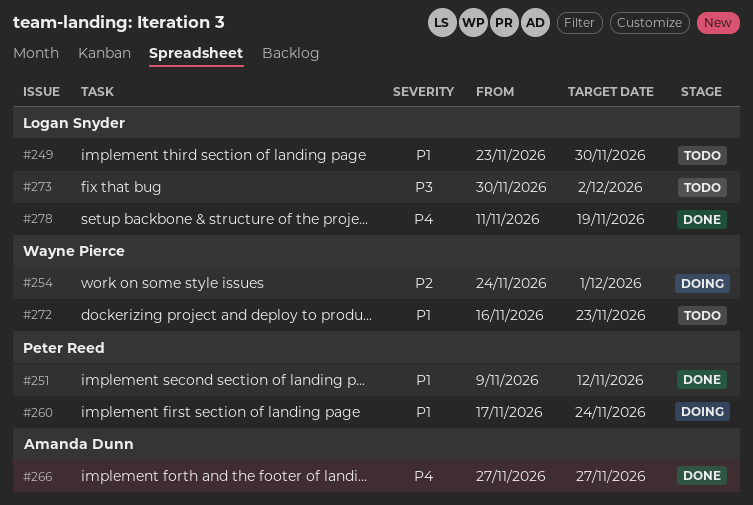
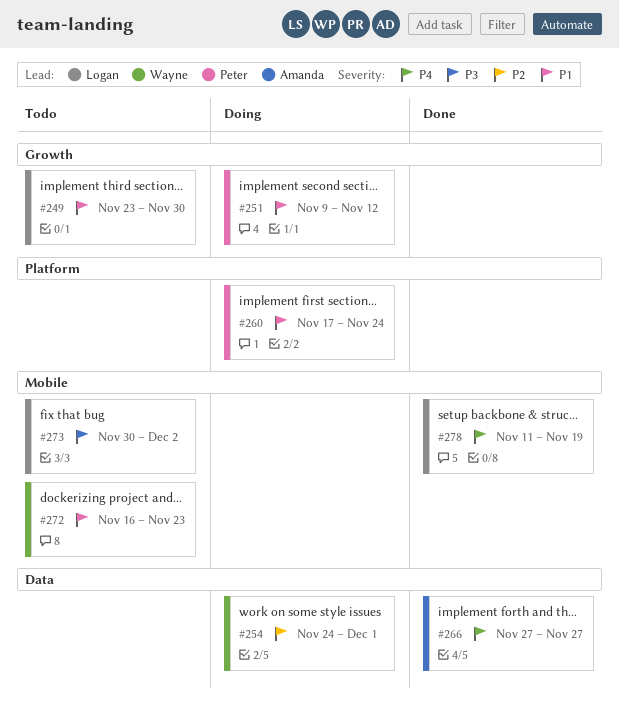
#251, status: Done -> Doing

